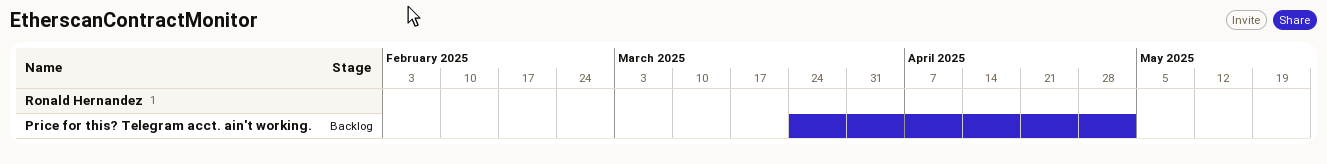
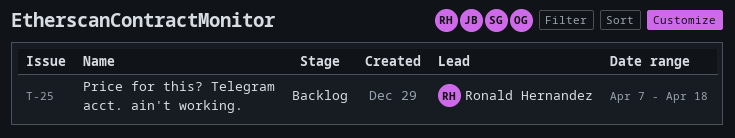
Price for this? Telegram acct. ain't working., start: Mar 24 -> Apr 7
Price for this? Telegram acct. ain't working., due: May 2 -> Apr 18

